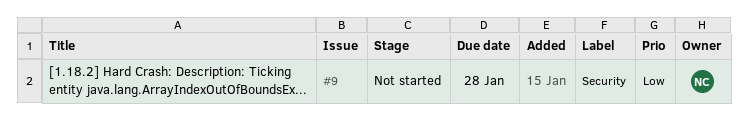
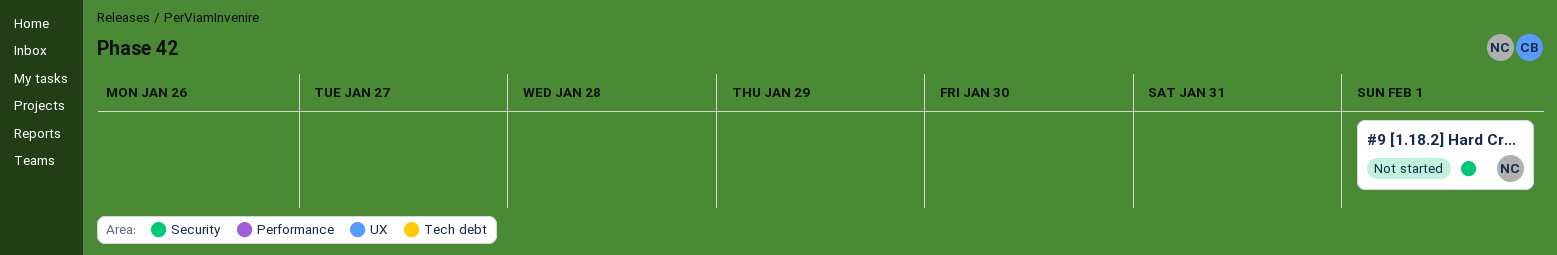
#9, due: Jan 28 -> Feb 1

